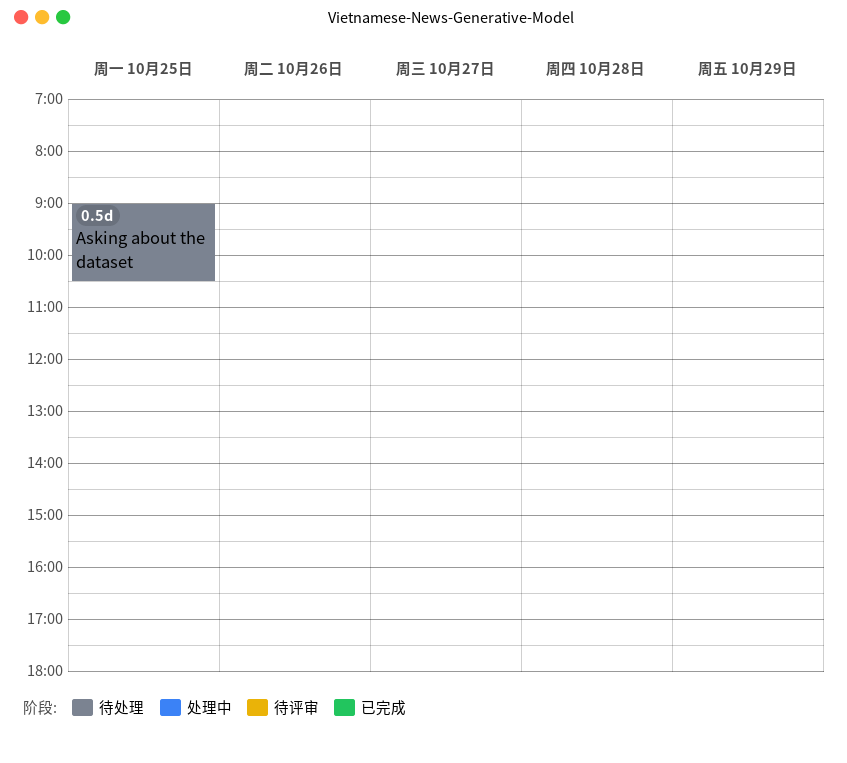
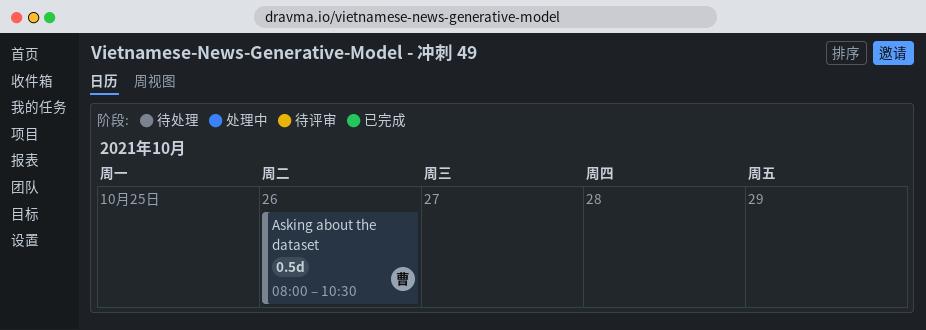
Asking about the dataset, day: Oct 25 -> Oct 26
Asking about the dataset, begins: 09:00 -> 08:00

